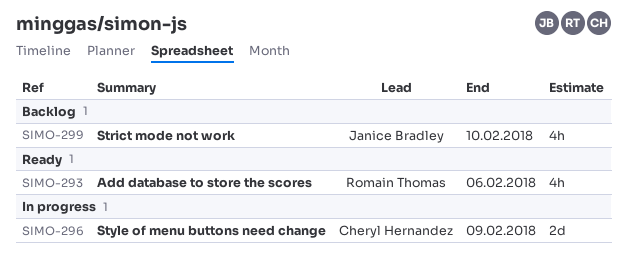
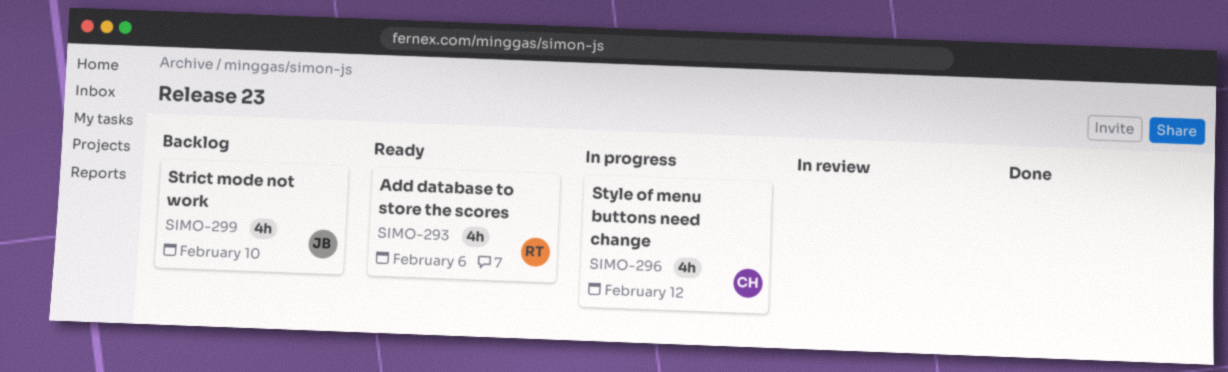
SIMO-296, estimate: 2d -> 4h
SIMO-296, due: Feb 9 -> Feb 12

